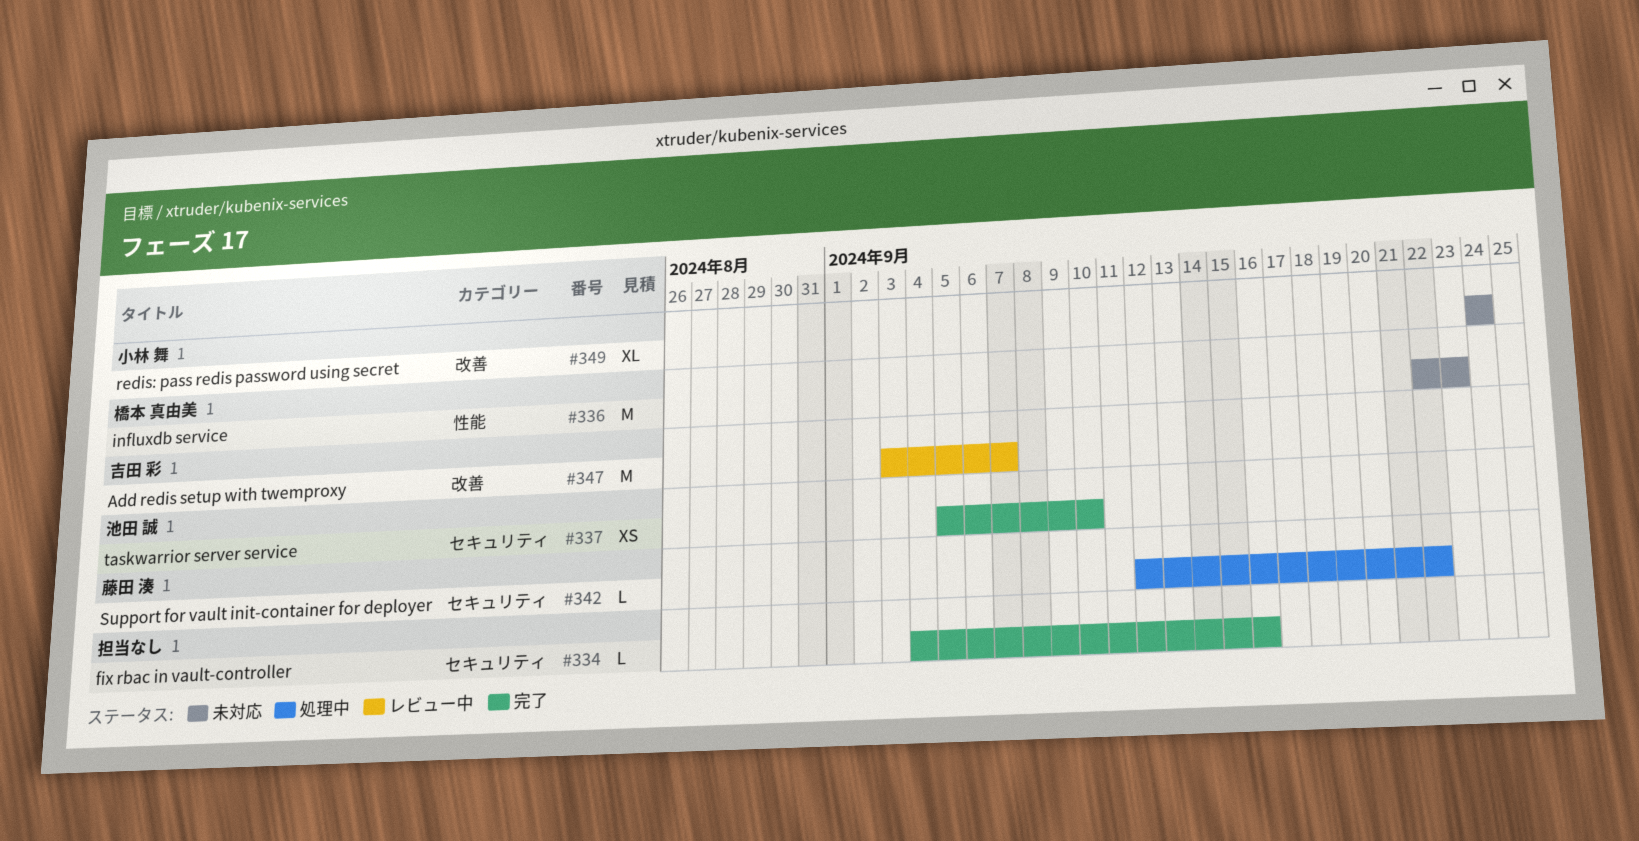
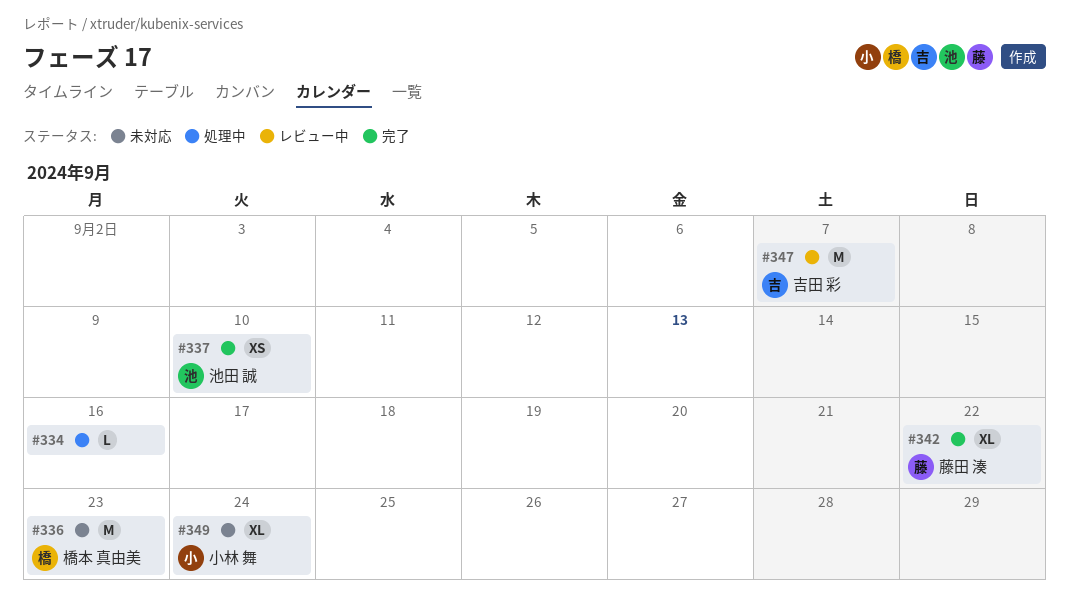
#334, status: 完了 -> 処理中
#342, status: 処理中 -> 完了
#342, estimate: L -> XL

